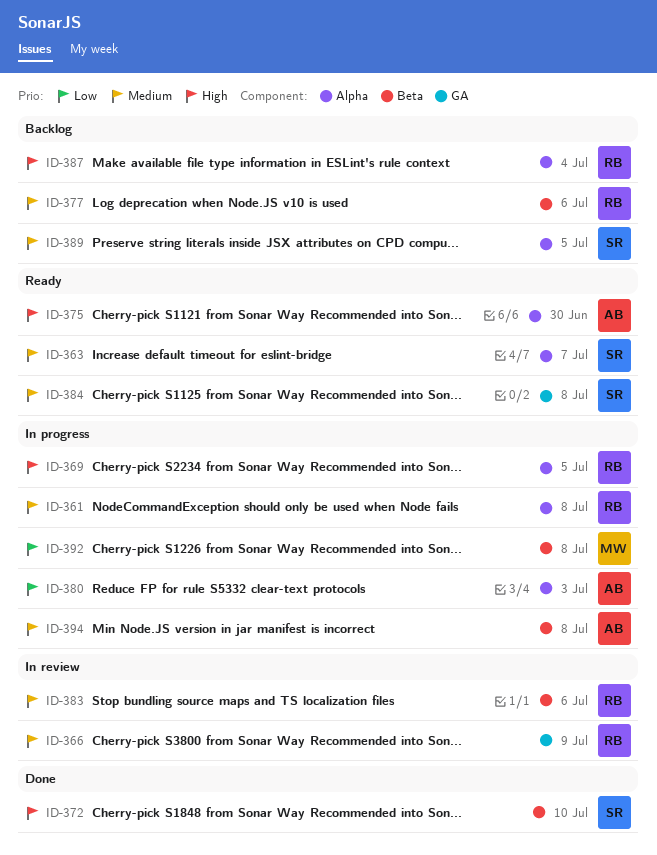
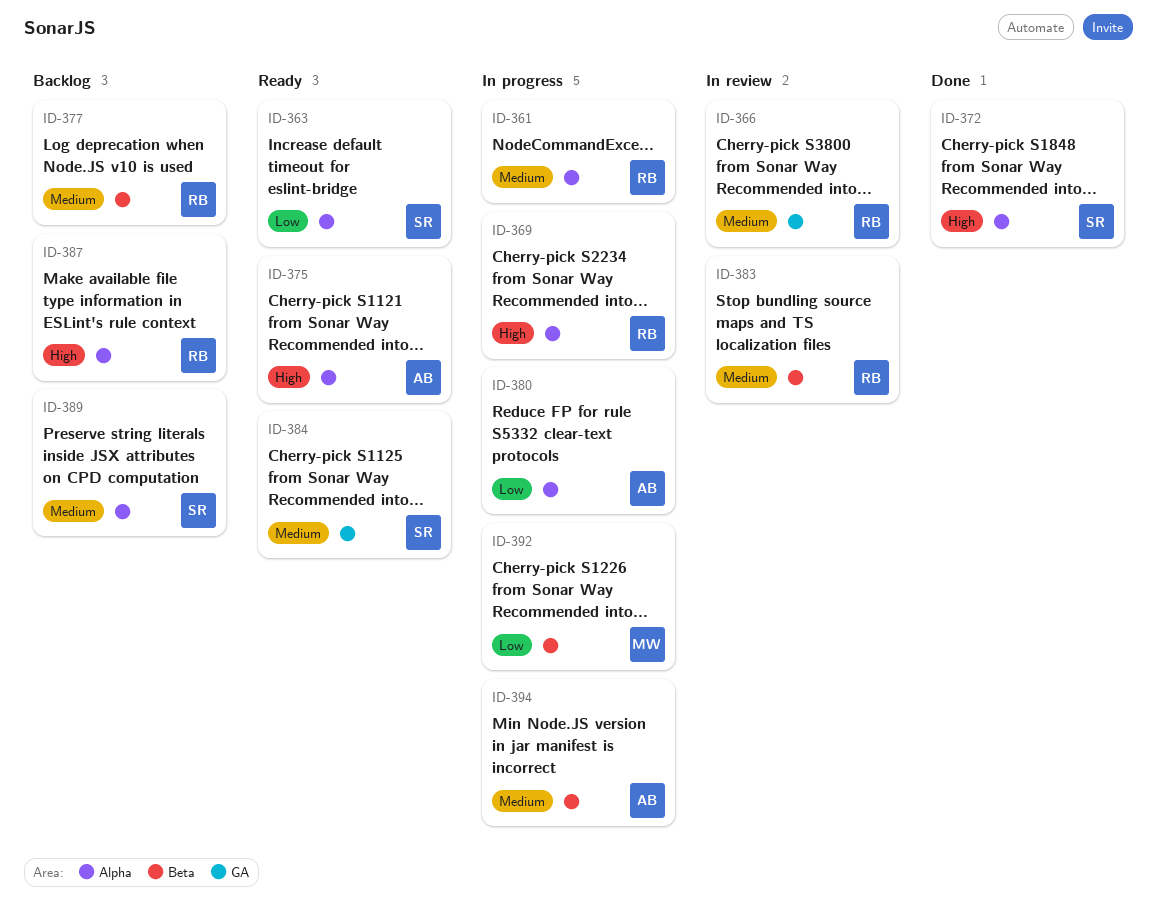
ID-363, priority: Medium -> Low
ID-372, label: Beta -> Alpha

